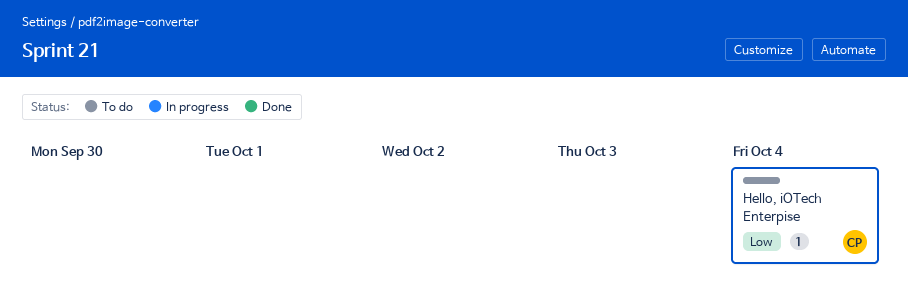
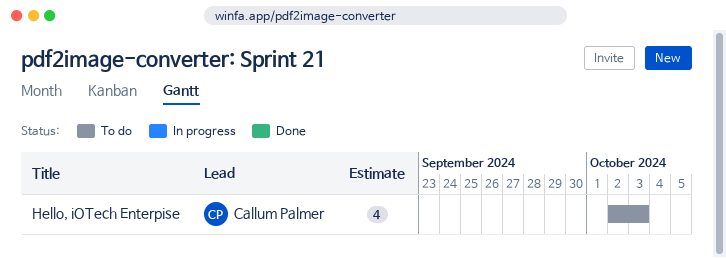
Hello, iOTech Enterpise, estimate: 1 -> 4
Hello, iOTech Enterpise, due: Oct 4 -> Oct 3

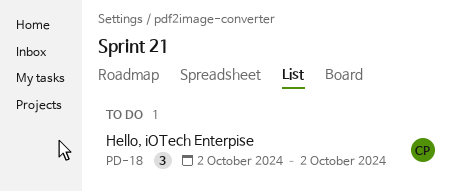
Hello, iOTech Enterpise, estimate: 4 -> 3
Hello, iOTech Enterpise, due: Oct 3 -> Oct 2

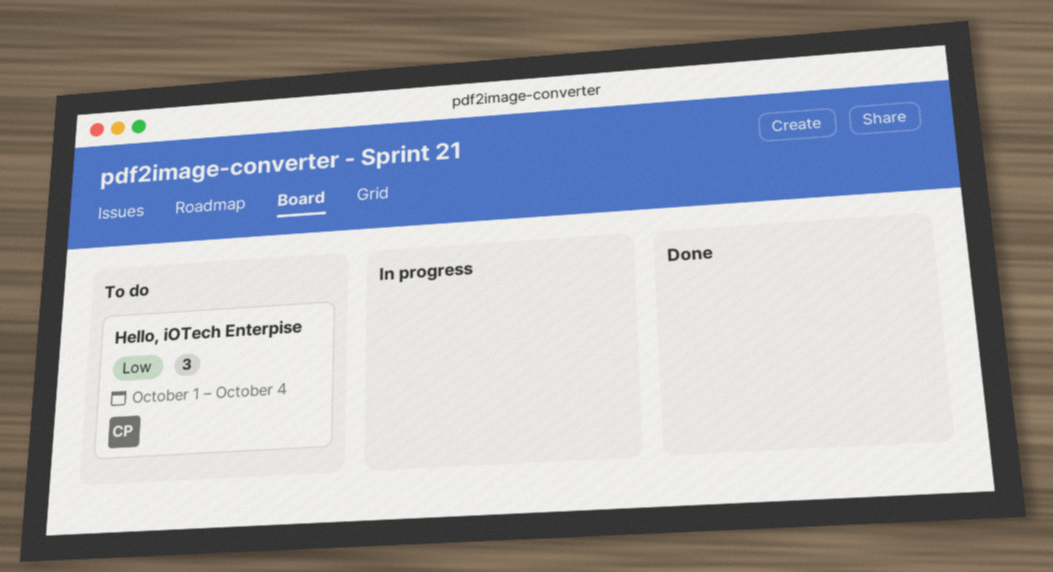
Hello, iOTech Enterpise, start: Oct 2 -> Oct 1
Hello, iOTech Enterpise, due: Oct 2 -> Oct 4

